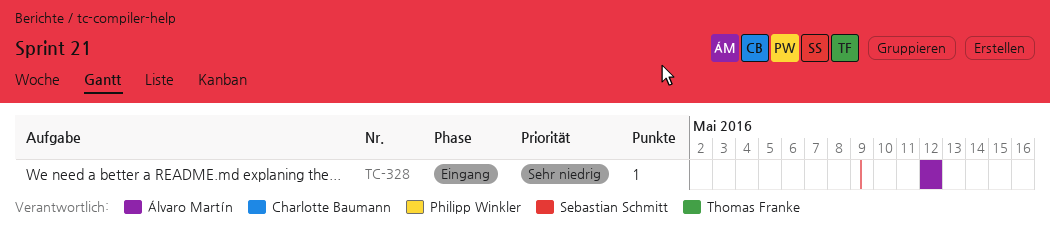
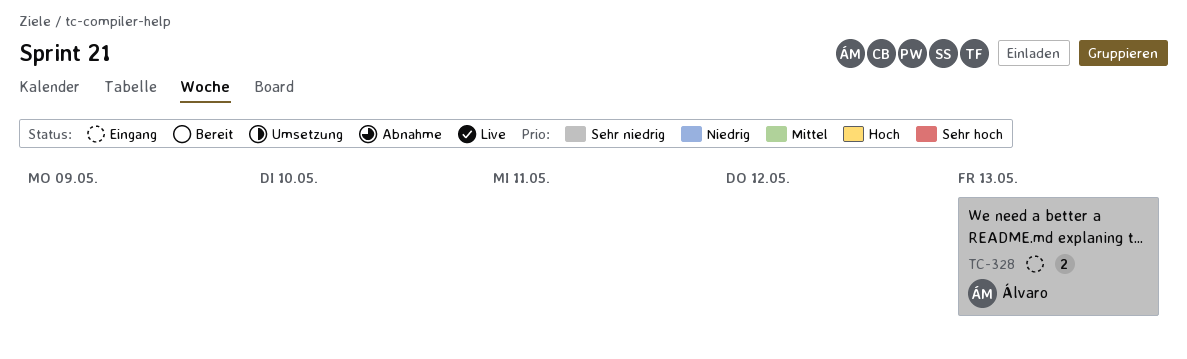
TC-328, estimate: 1 -> 2
TC-328, due: May 12 -> May 13

